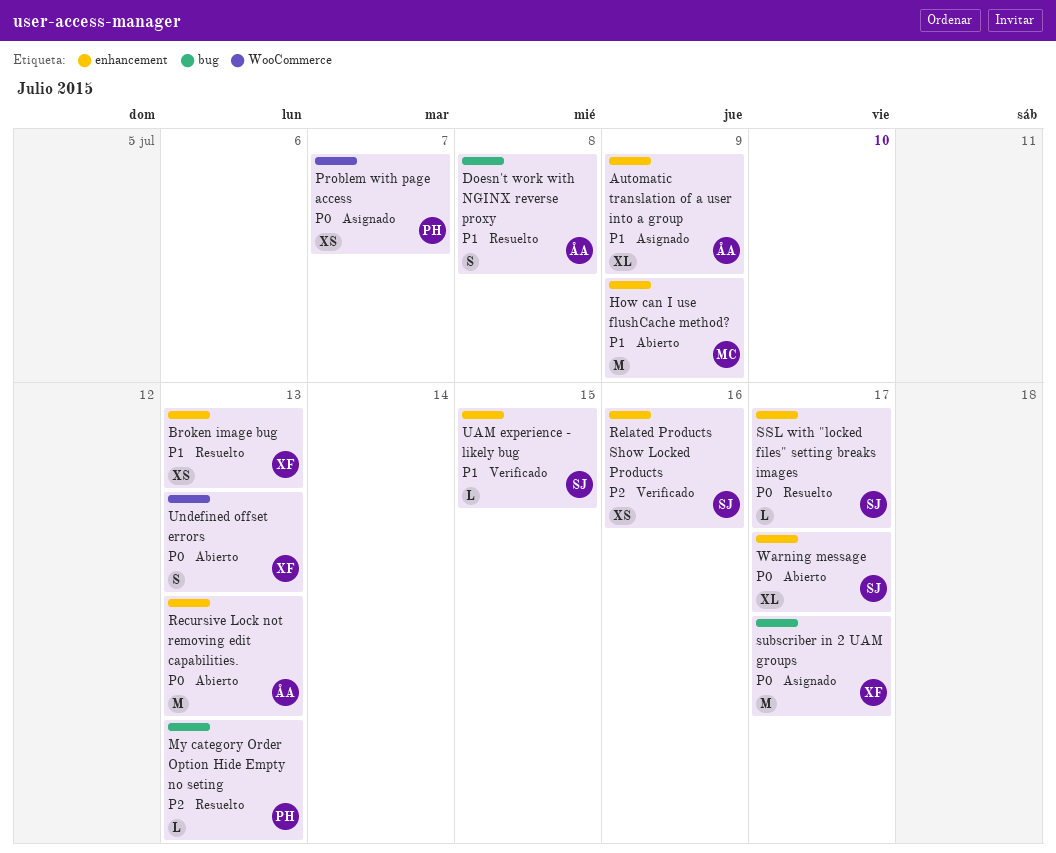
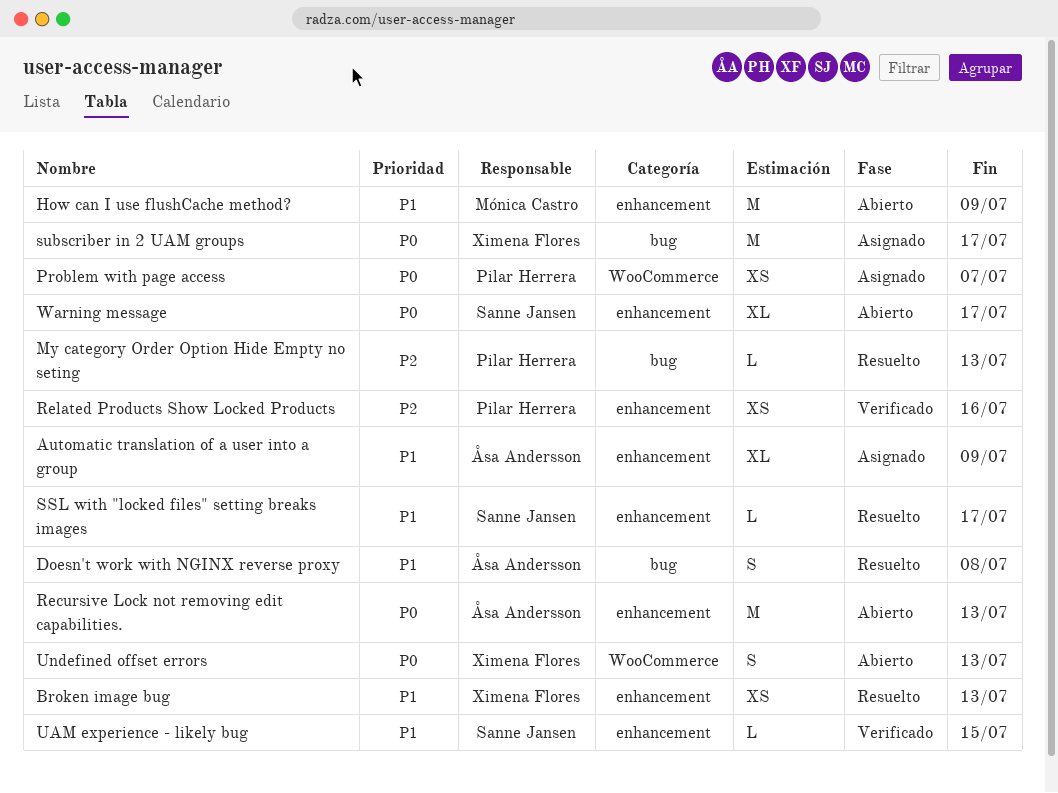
Related Products Show Locked Products, owner: Sanne Jansen -> Pilar Herrera
SSL with "locked files" setting breaks images, priority: P0 -> P1

